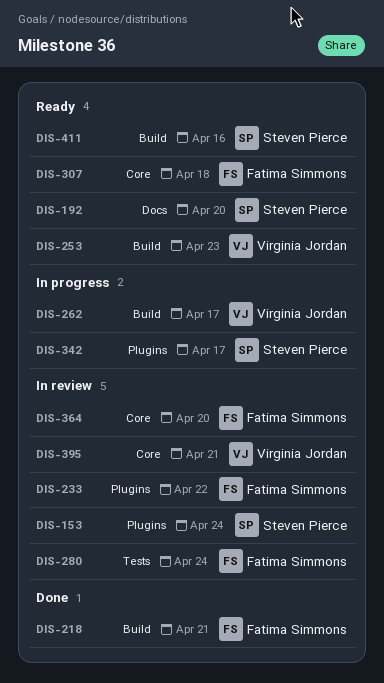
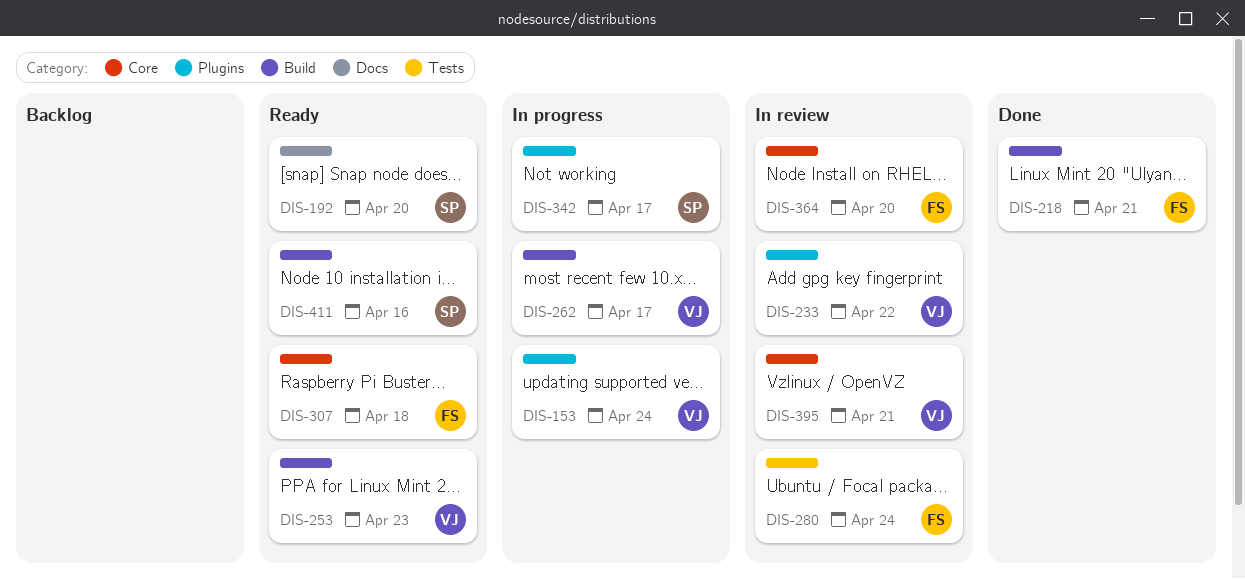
DIS-153, status: In review -> In progress
DIS-153, owner: Steven Pierce -> Virginia Jordan
DIS-233, owner: Fatima Simmons -> Virginia Jordan

